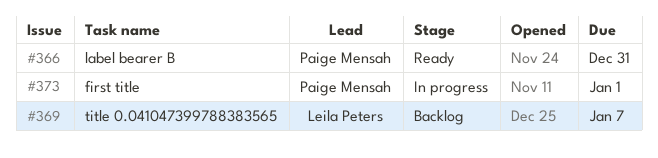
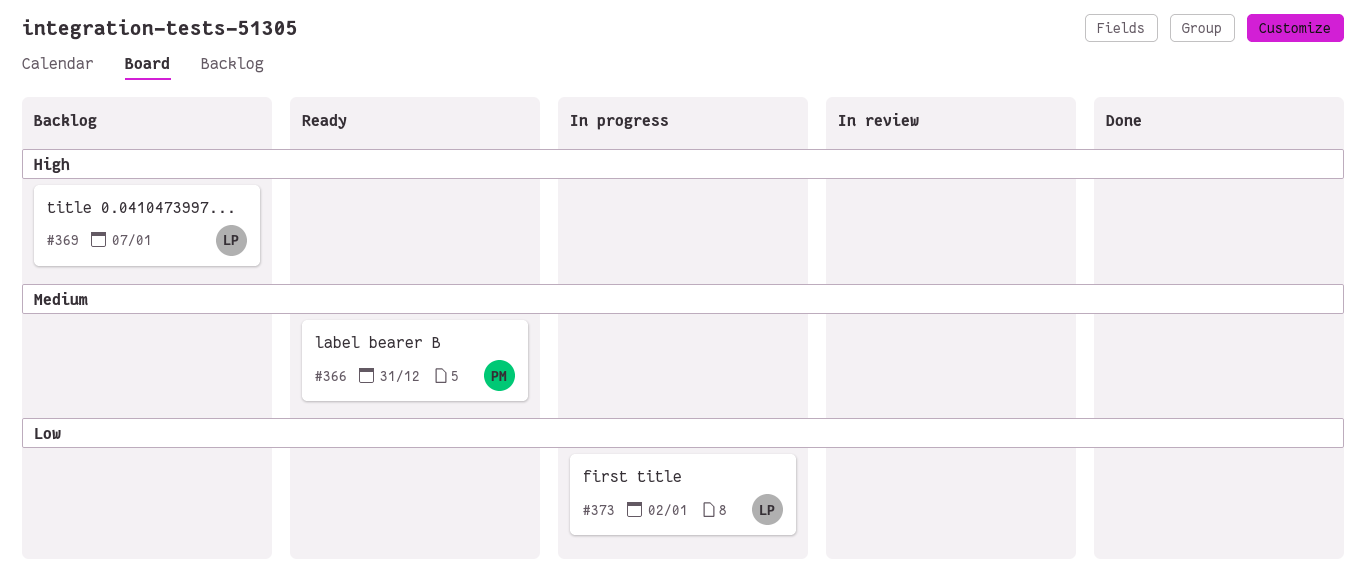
#373, owner: Paige Mensah -> Leila Peters
#373, due: Jan 1 -> Jan 2

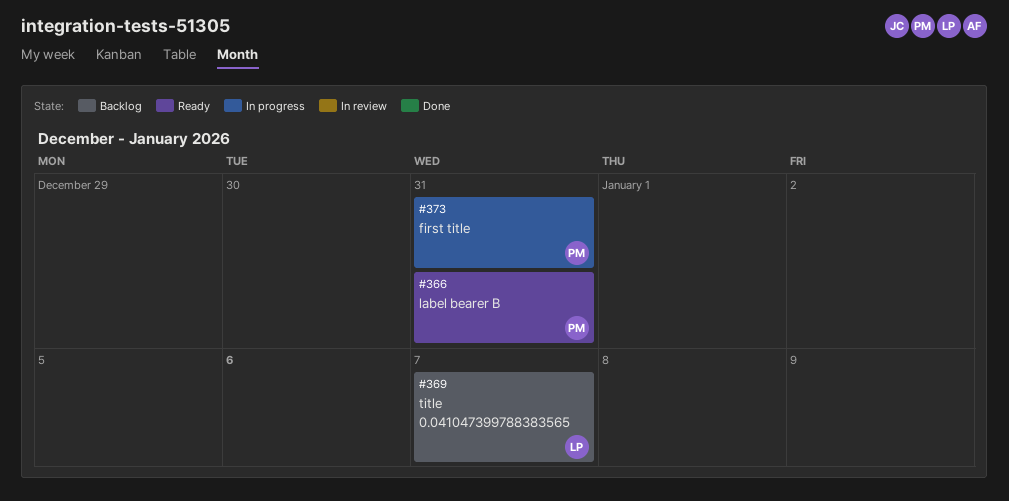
#373, owner: LP -> PM
#373, due: Jan 2 -> Dec 31

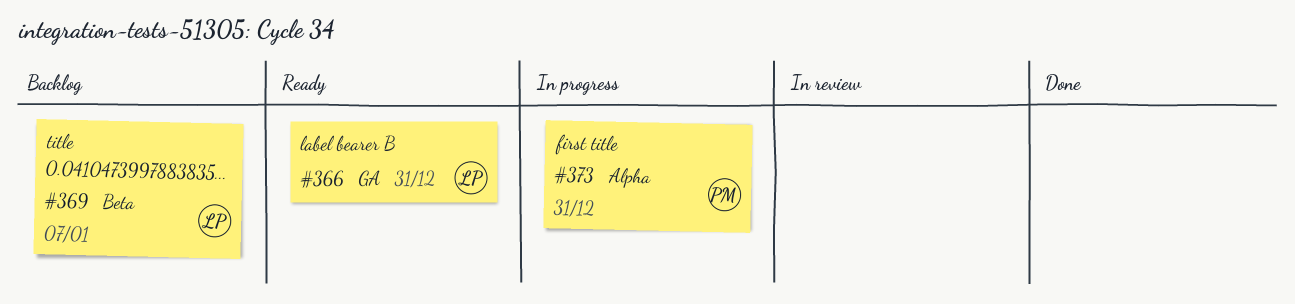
#366, owner: PM -> LP

